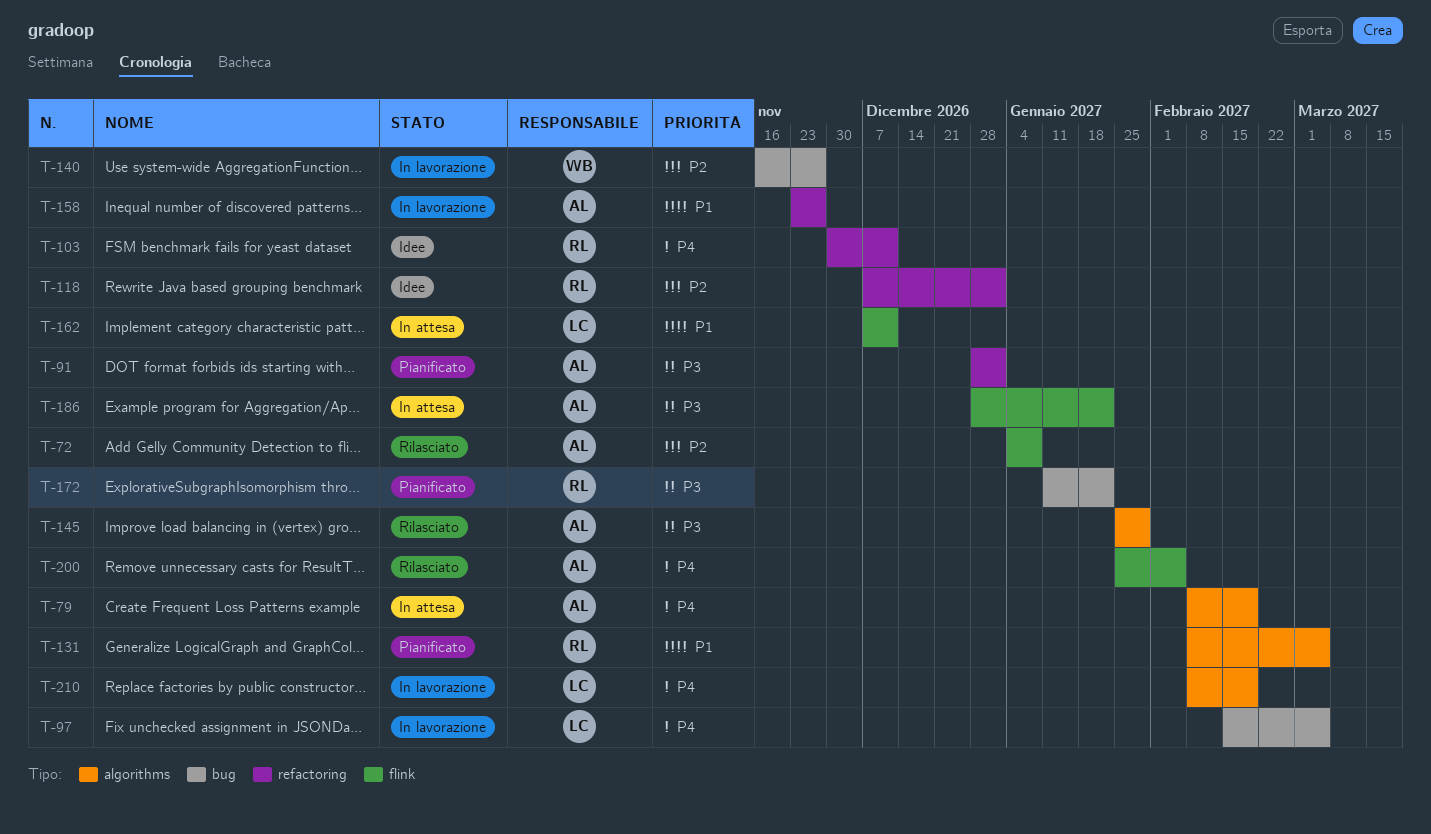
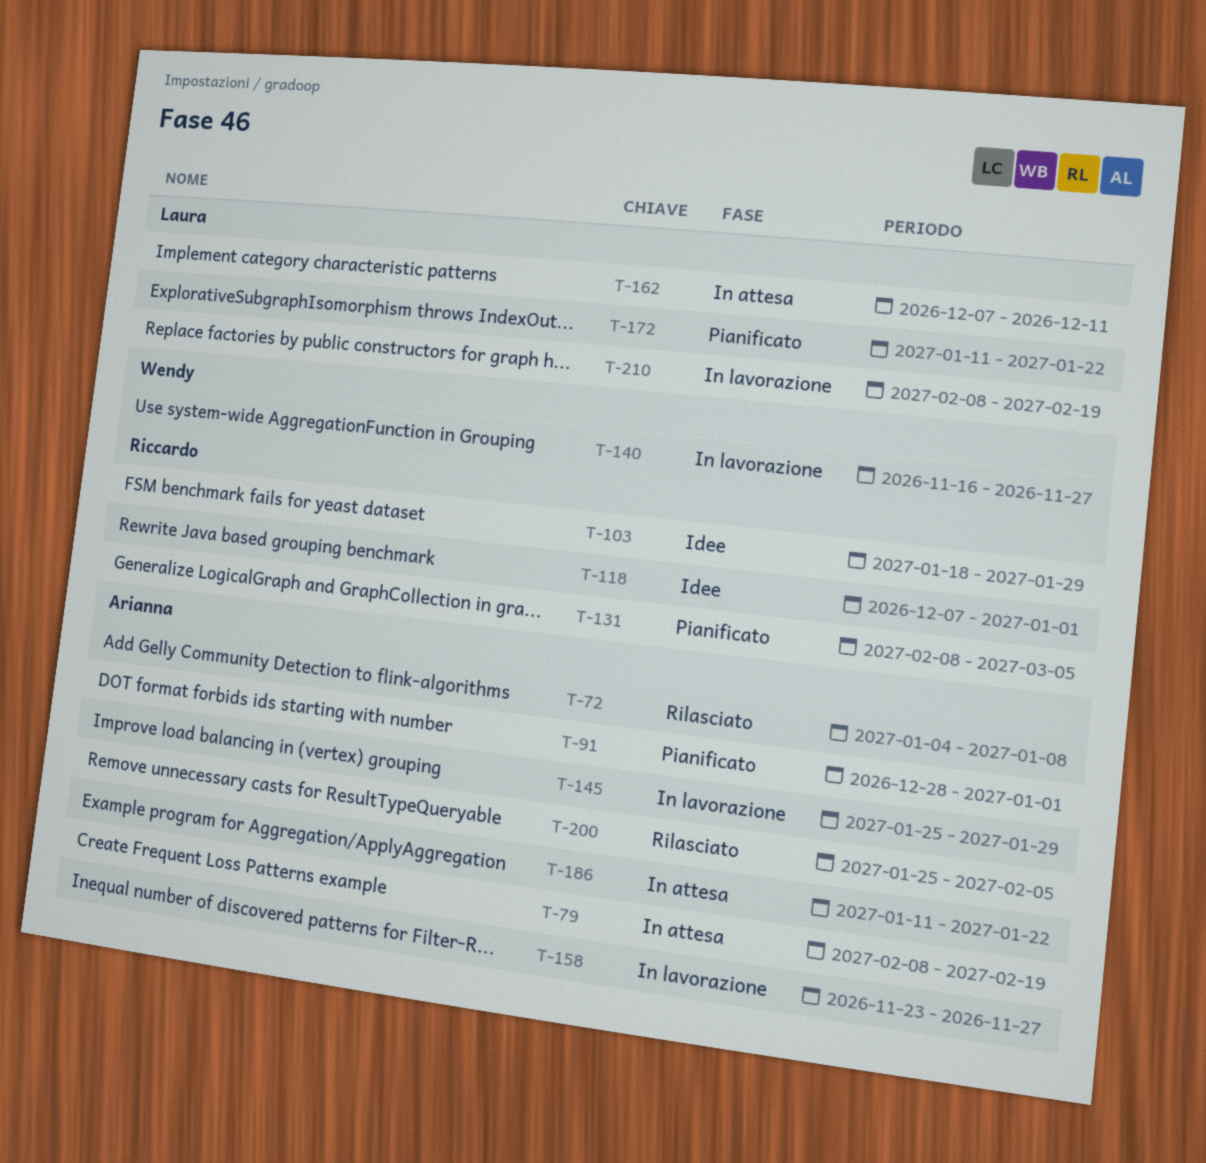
T-97: present -> none
T-103, start: Nov 30 -> Jan 18
T-103, due: Dec 11 -> Jan 29
T-145, status: Rilasciato -> In lavorazione
T-172, owner: Riccardo -> Laura
T-186, start: Dec 28 -> Jan 11

